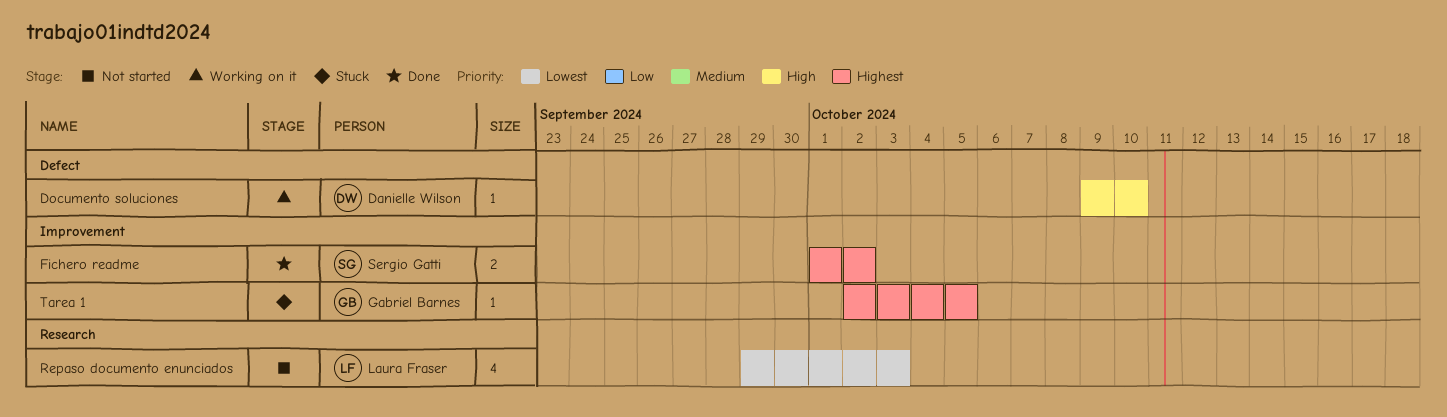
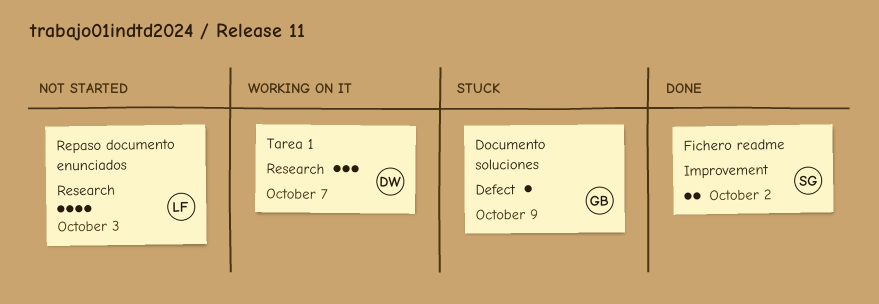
Documento soluciones, status: Working on it -> Stuck
Documento soluciones, owner: Danielle Wilson -> Gabriel Barnes
Documento soluciones, due: Oct 10 -> Oct 9
Tarea 1, status: Stuck -> Working on it
Tarea 1, owner: Gabriel Barnes -> Danielle Wilson
Tarea 1, label: Improvement -> Research
Tarea 1, estimate: 1 -> 3
Tarea 1, due: Oct 5 -> Oct 7

